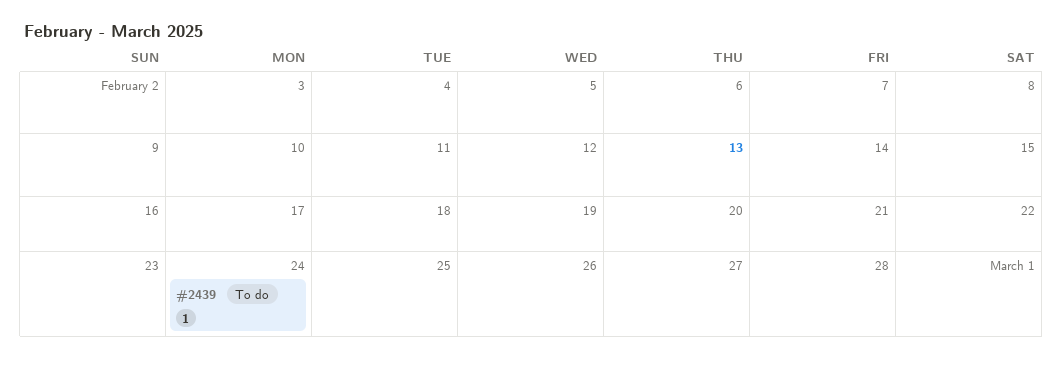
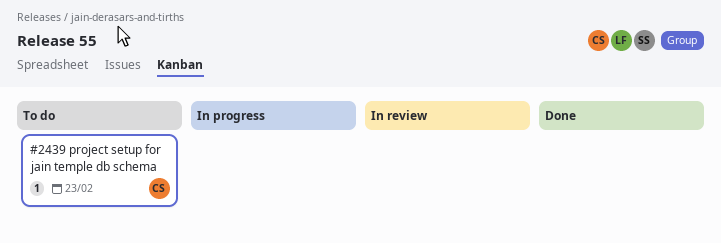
#2439, due: Feb 24 -> Feb 23

